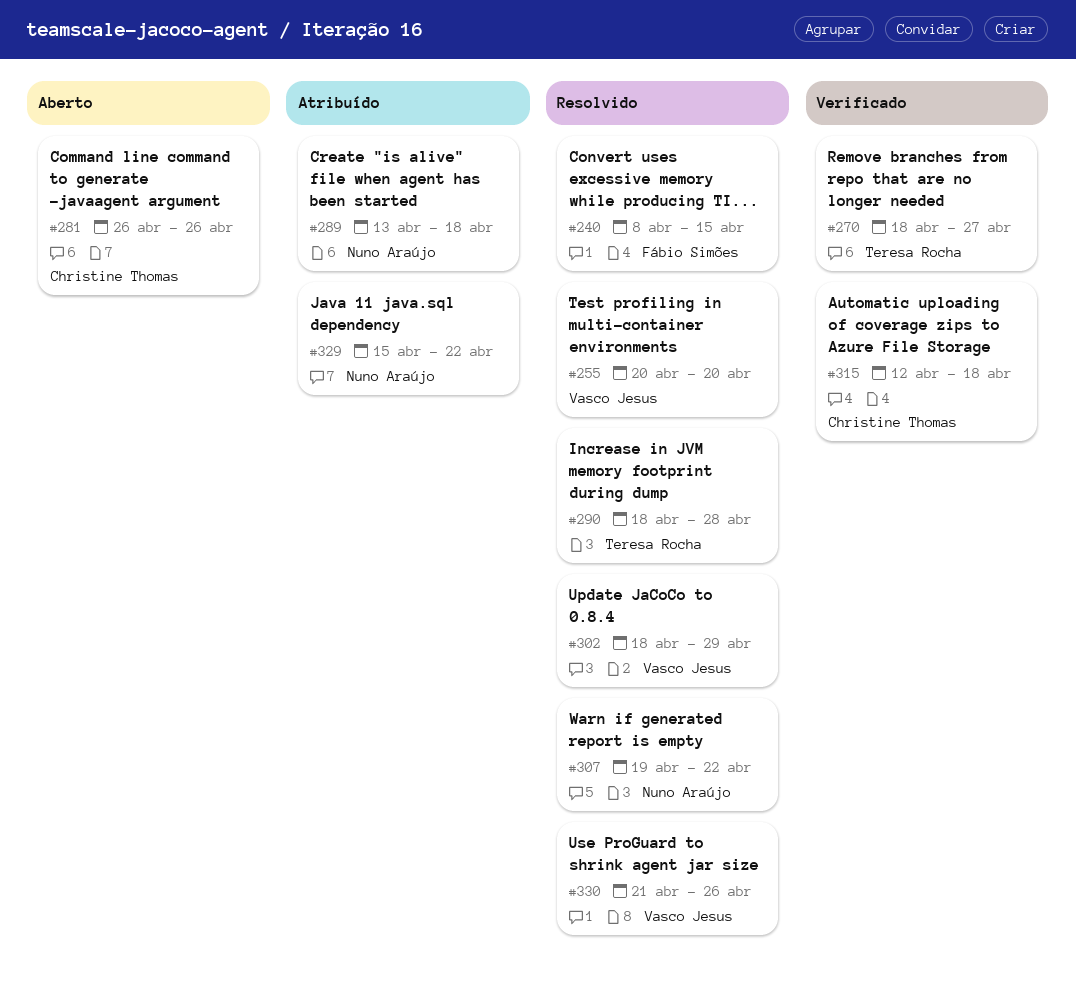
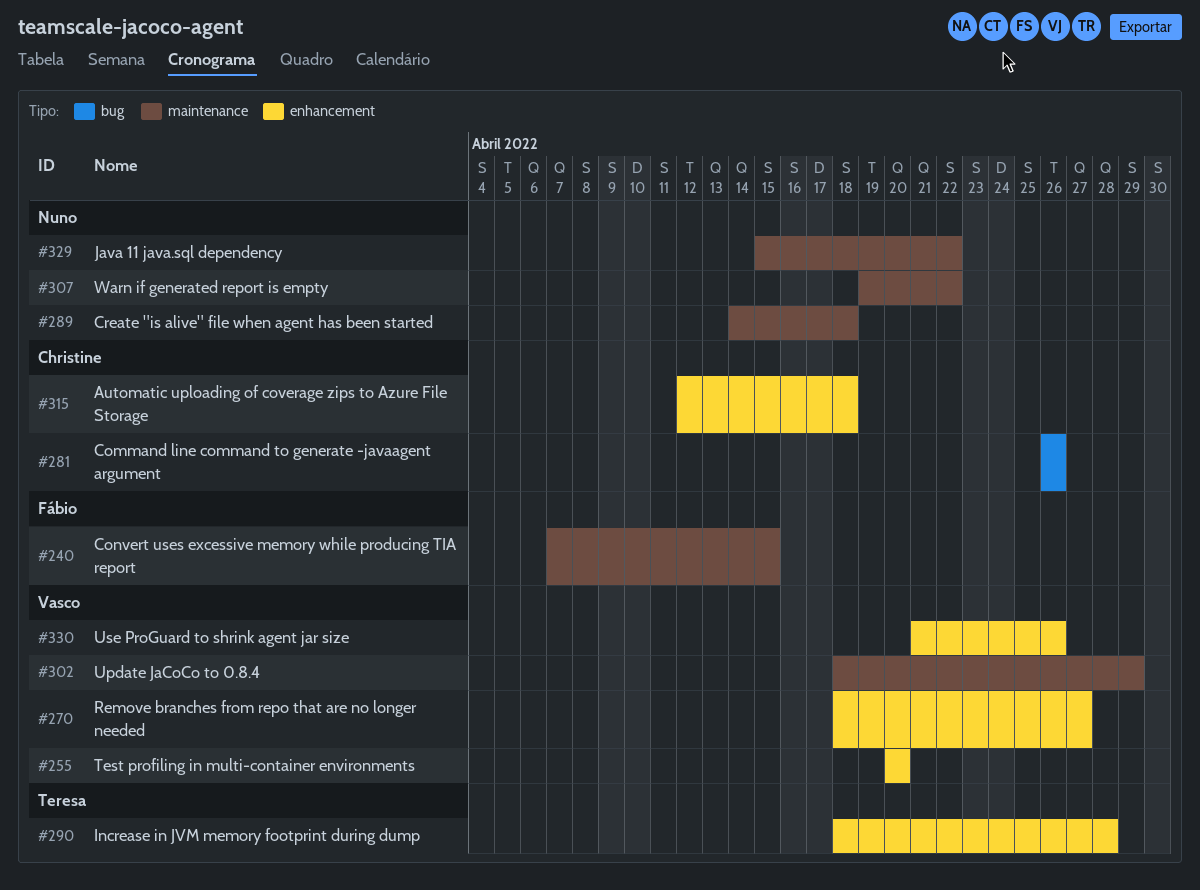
#240, start: Apr 8 -> Apr 7
#270, owner: Teresa Rocha -> Vasco Jesus
#289, start: Apr 13 -> Apr 14

